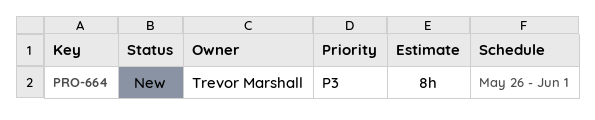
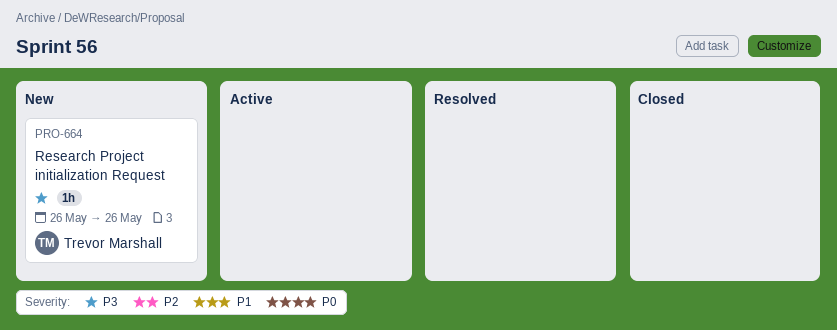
PRO-664, estimate: 8h -> 1h
PRO-664, due: Jun 1 -> May 26

